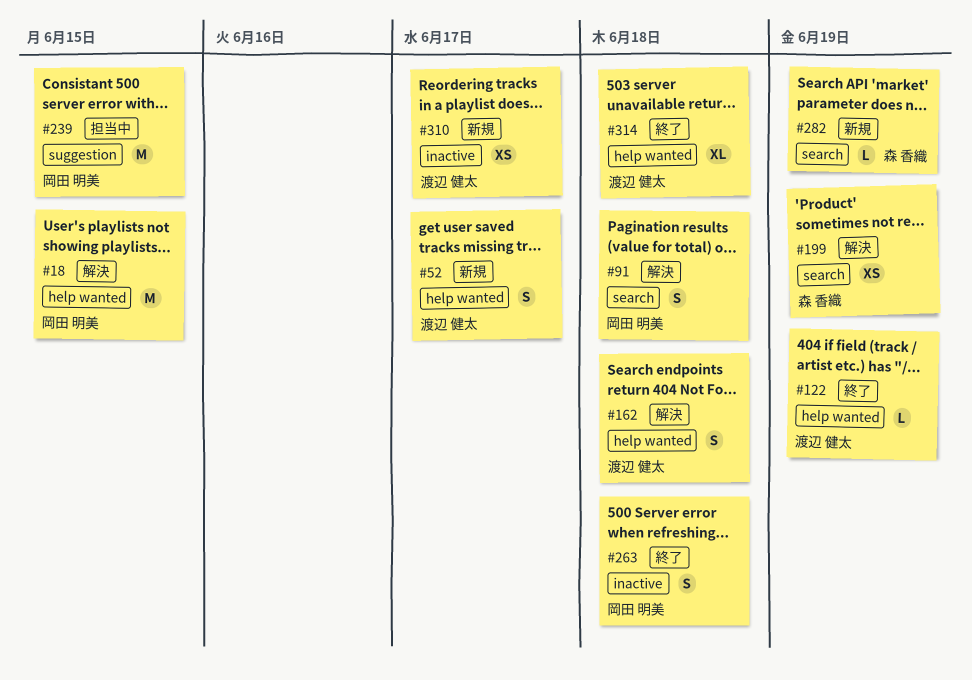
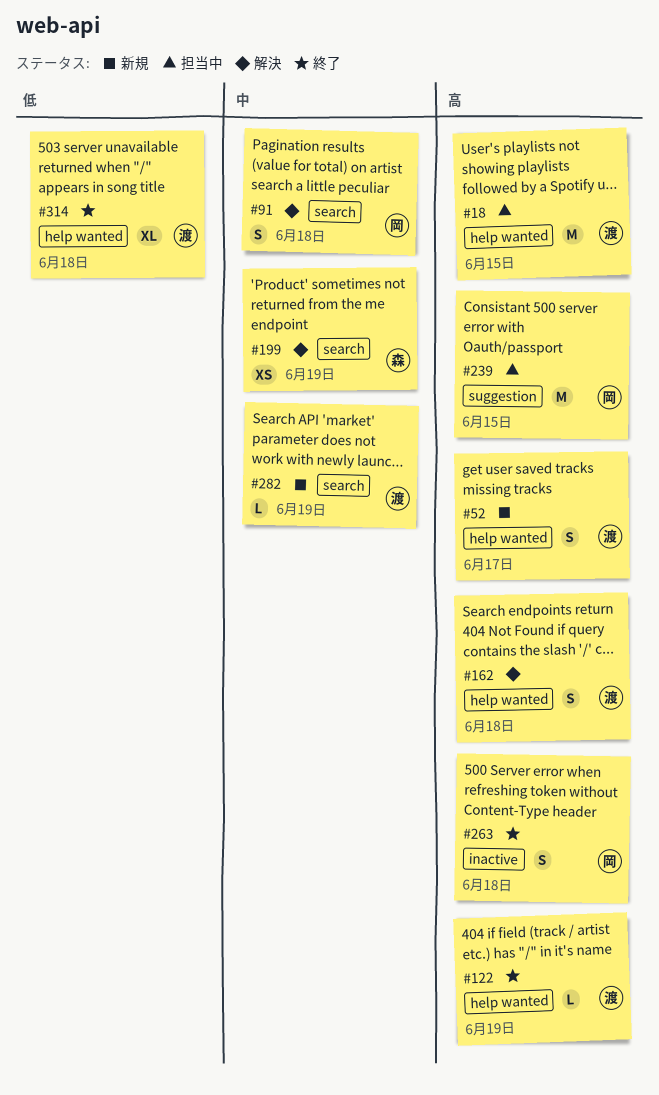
#18, status: 解決 -> 担当中
#18, owner: 岡田 明美 -> 渡辺 健太
#282, owner: 森 香織 -> 渡辺 健太
#310: present -> none

